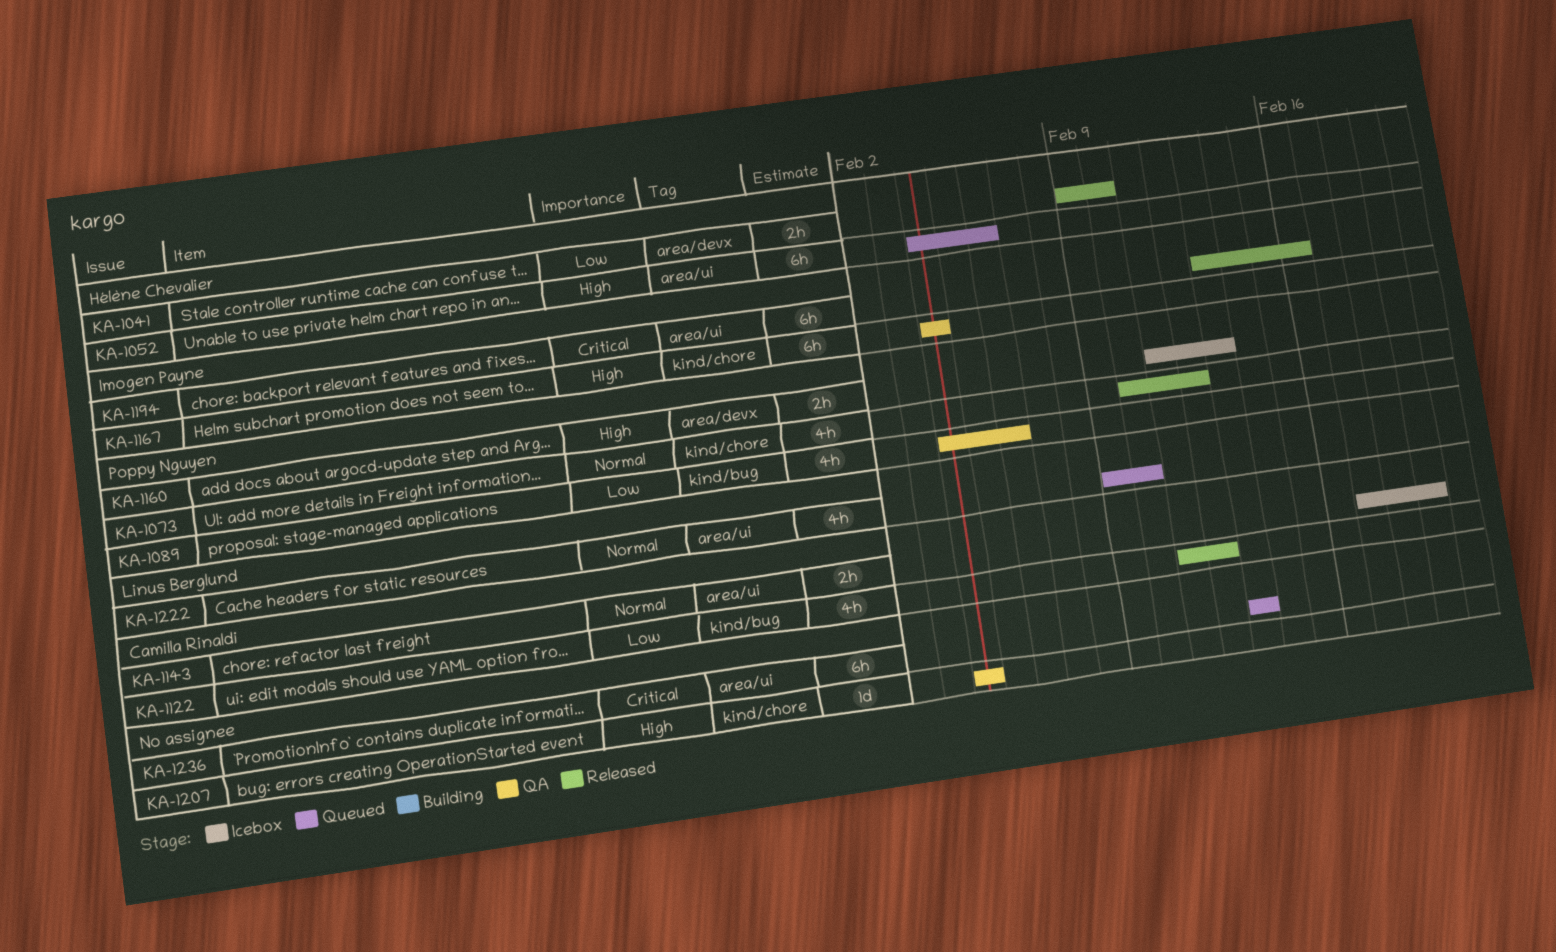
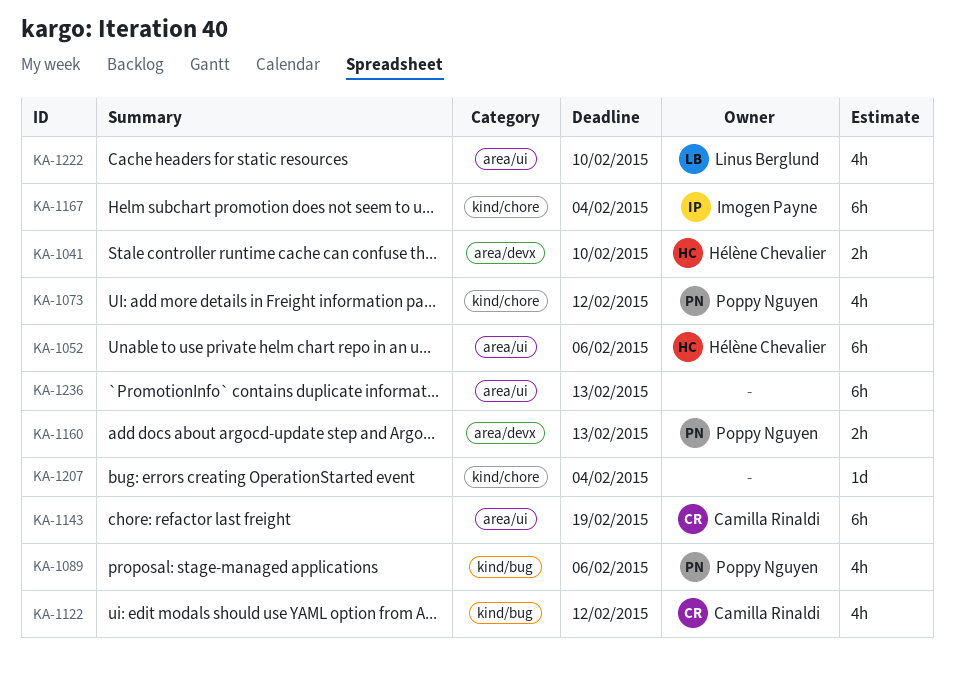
KA-1143, estimate: 2h -> 6h
KA-1194: present -> none

